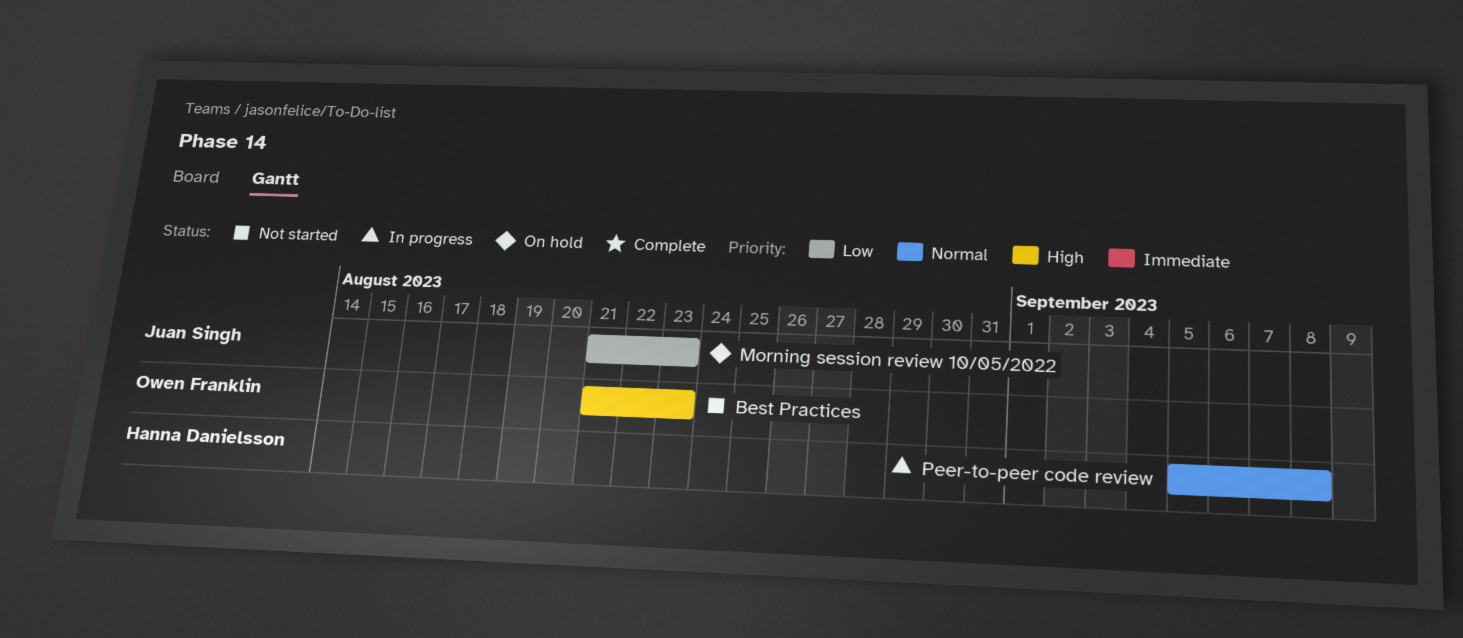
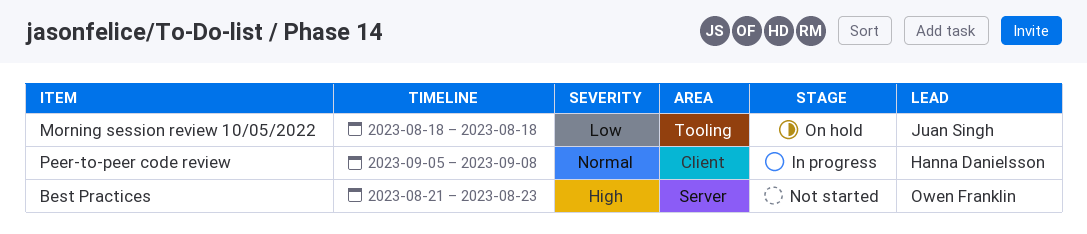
Morning session review 10/05/2022, start: Aug 21 -> Aug 18
Morning session review 10/05/2022, due: Aug 23 -> Aug 18

